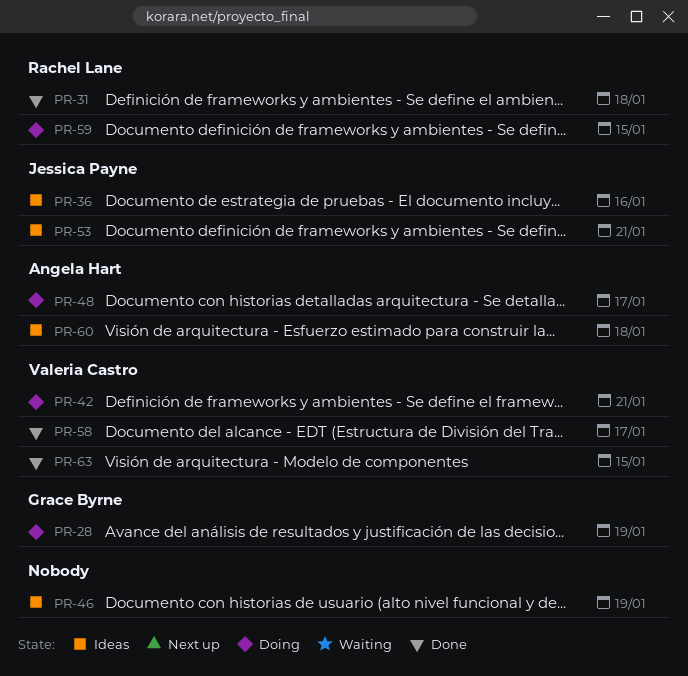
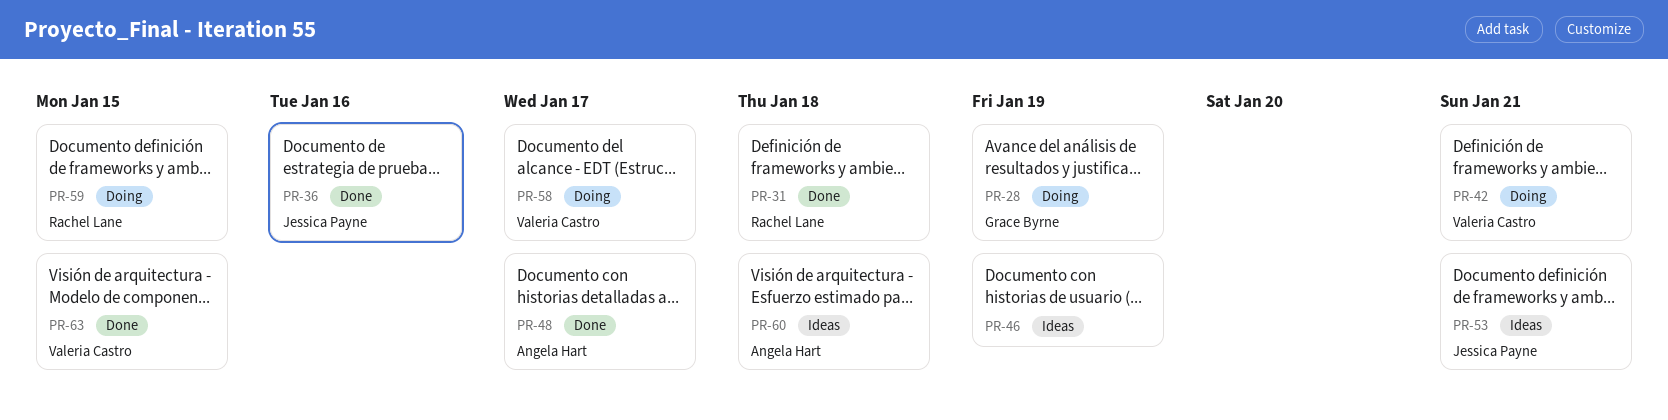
PR-36, status: Ideas -> Done
PR-48, status: Doing -> Done
PR-58, status: Done -> Doing

